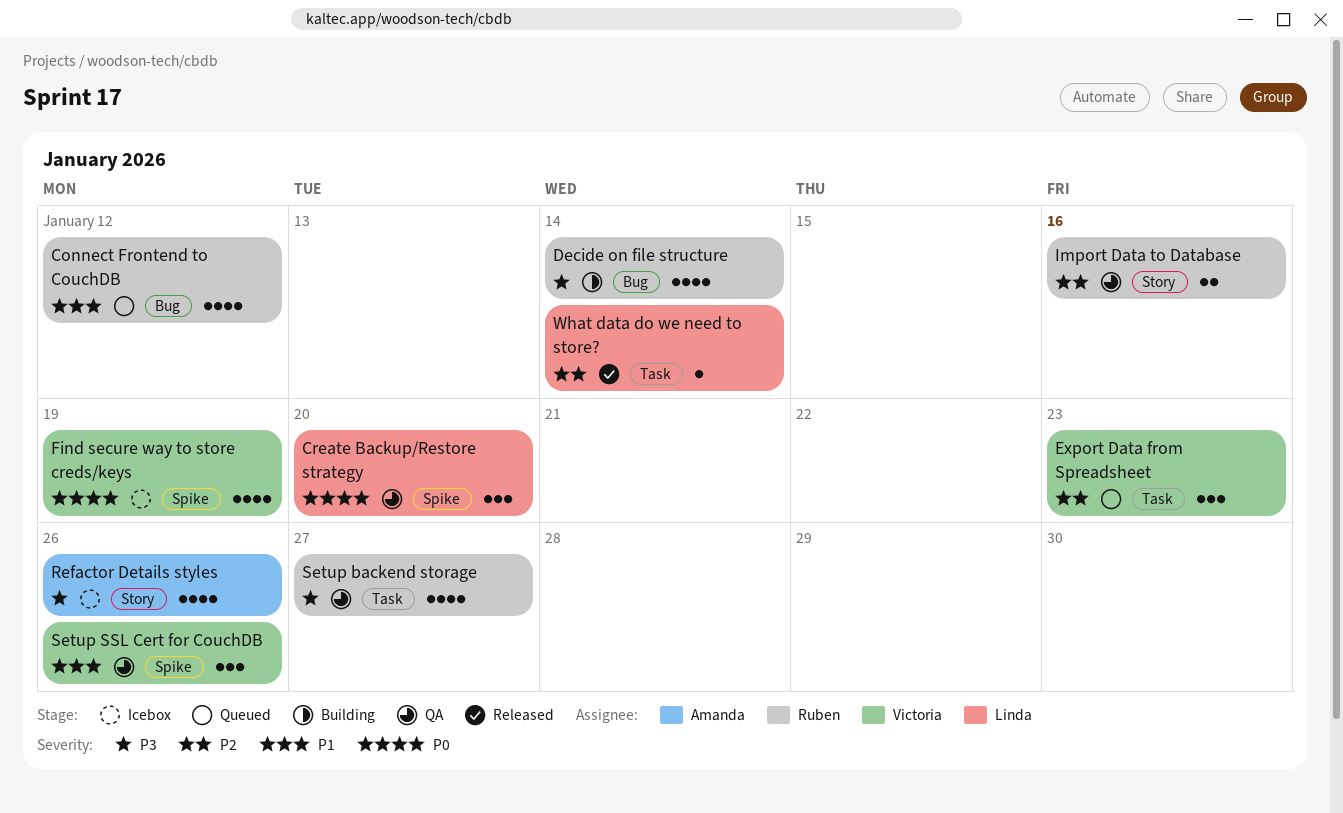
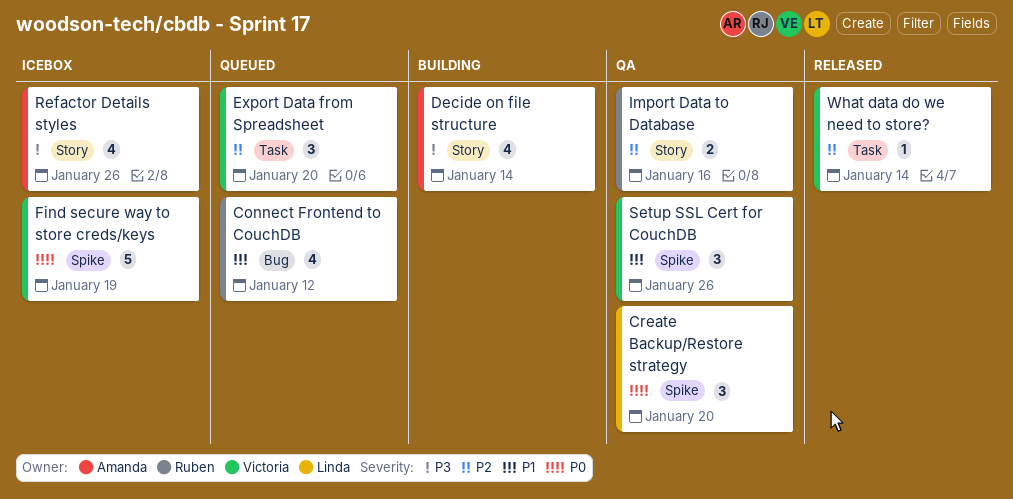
Decide on file structure, owner: Ruben -> Amanda
Decide on file structure, label: Bug -> Story
Export Data from Spreadsheet, due: Jan 23 -> Jan 20
Find secure way to store creds/keys, estimate: 4 -> 5
Setup backend storage: present -> none
What data do we need to store?, owner: Linda -> Victoria

